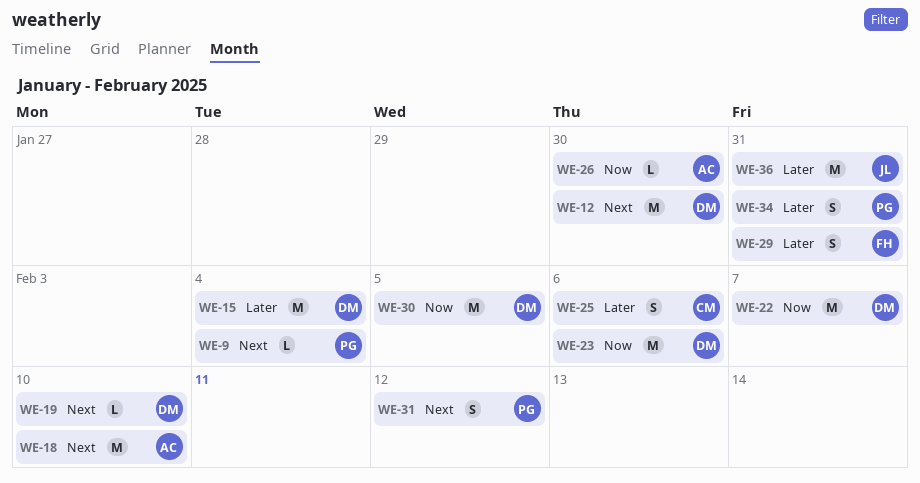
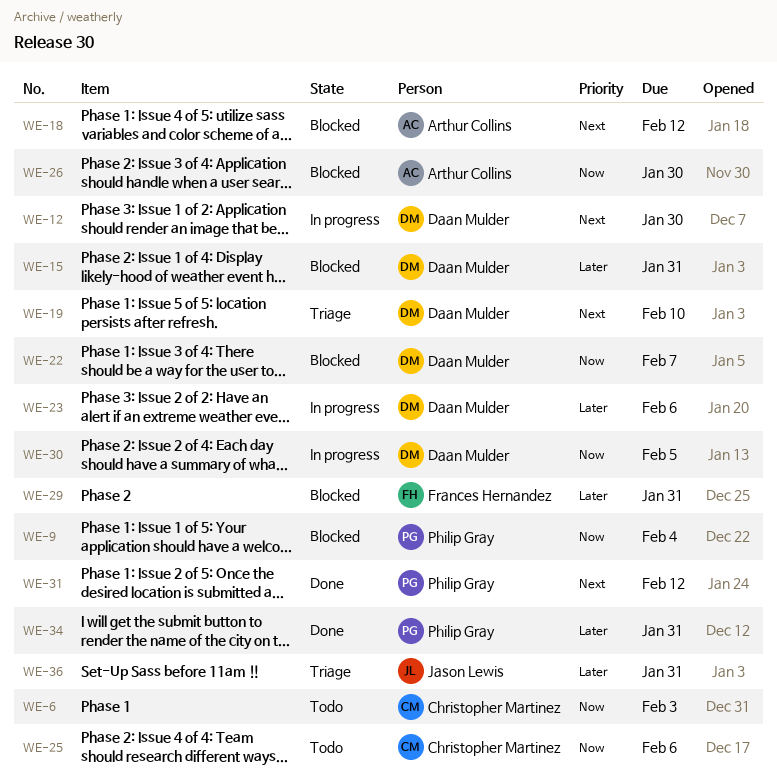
WE-6: none -> present
WE-9, priority: Next -> Now
WE-15, due: Feb 4 -> Jan 31
WE-18, due: Feb 10 -> Feb 12
WE-23, priority: Now -> Later
WE-25, priority: Later -> Now

